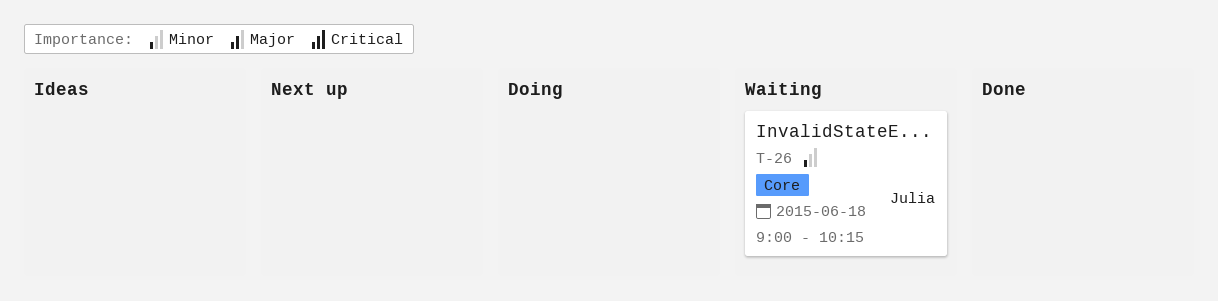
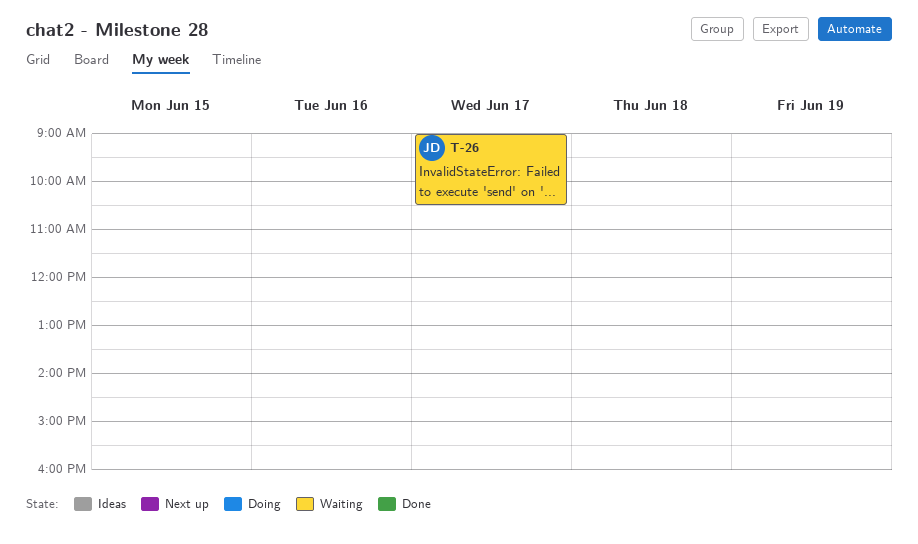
T-26, day: Jun 18 -> Jun 17
T-26, ends: 10:15 -> 10:30

